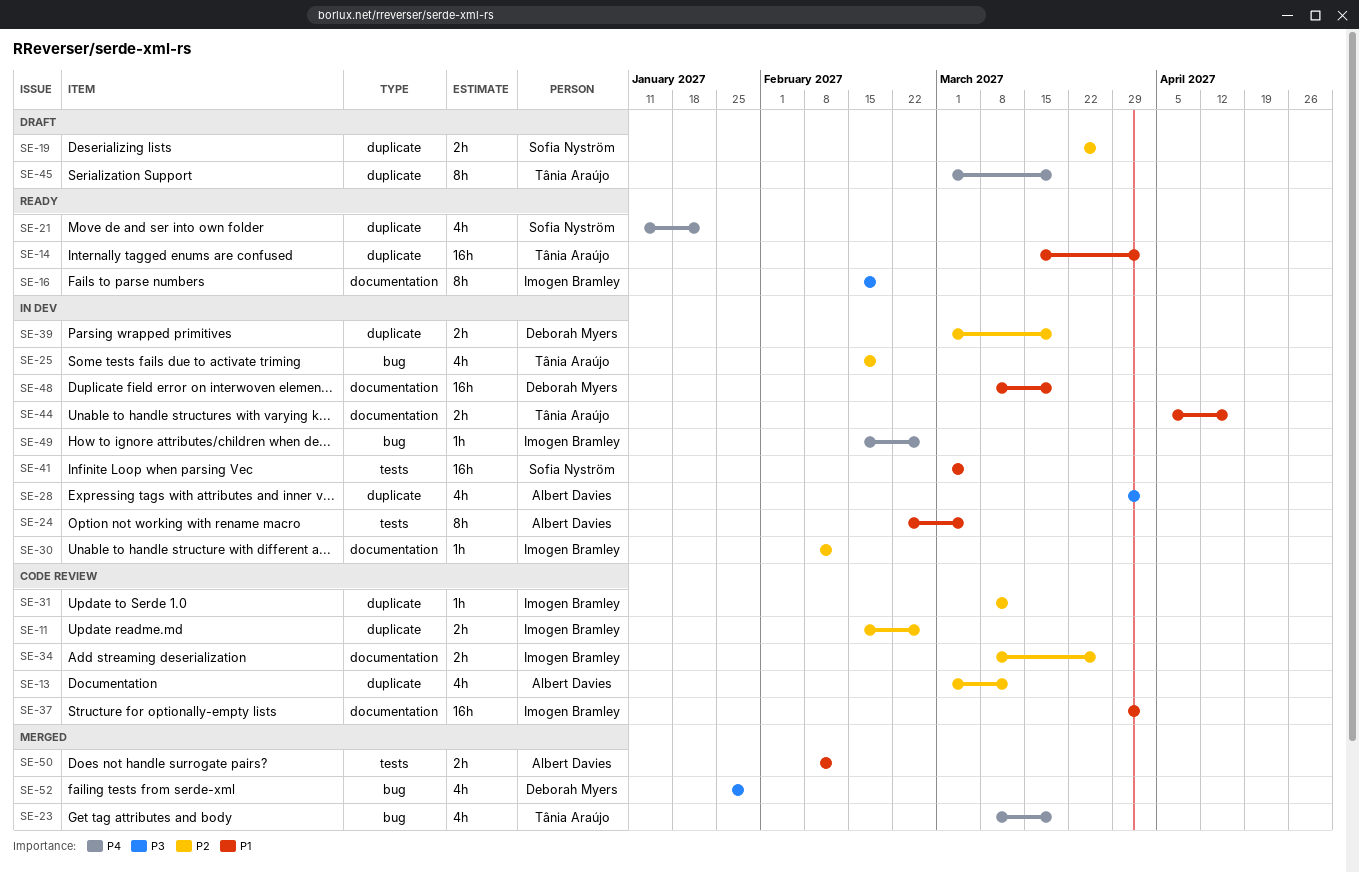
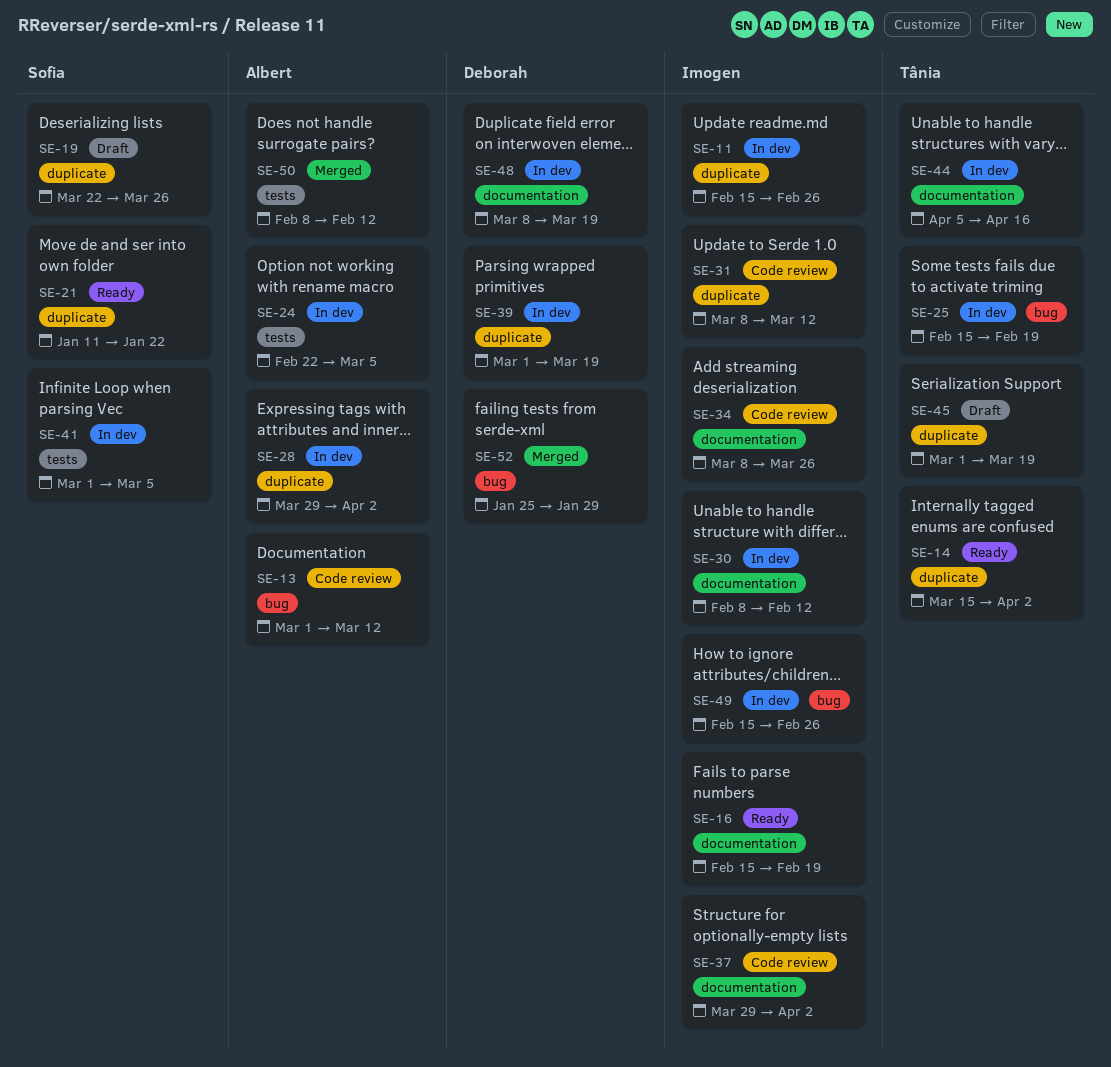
SE-11, status: Code review -> In dev
SE-13, label: duplicate -> bug
SE-23: present -> none

